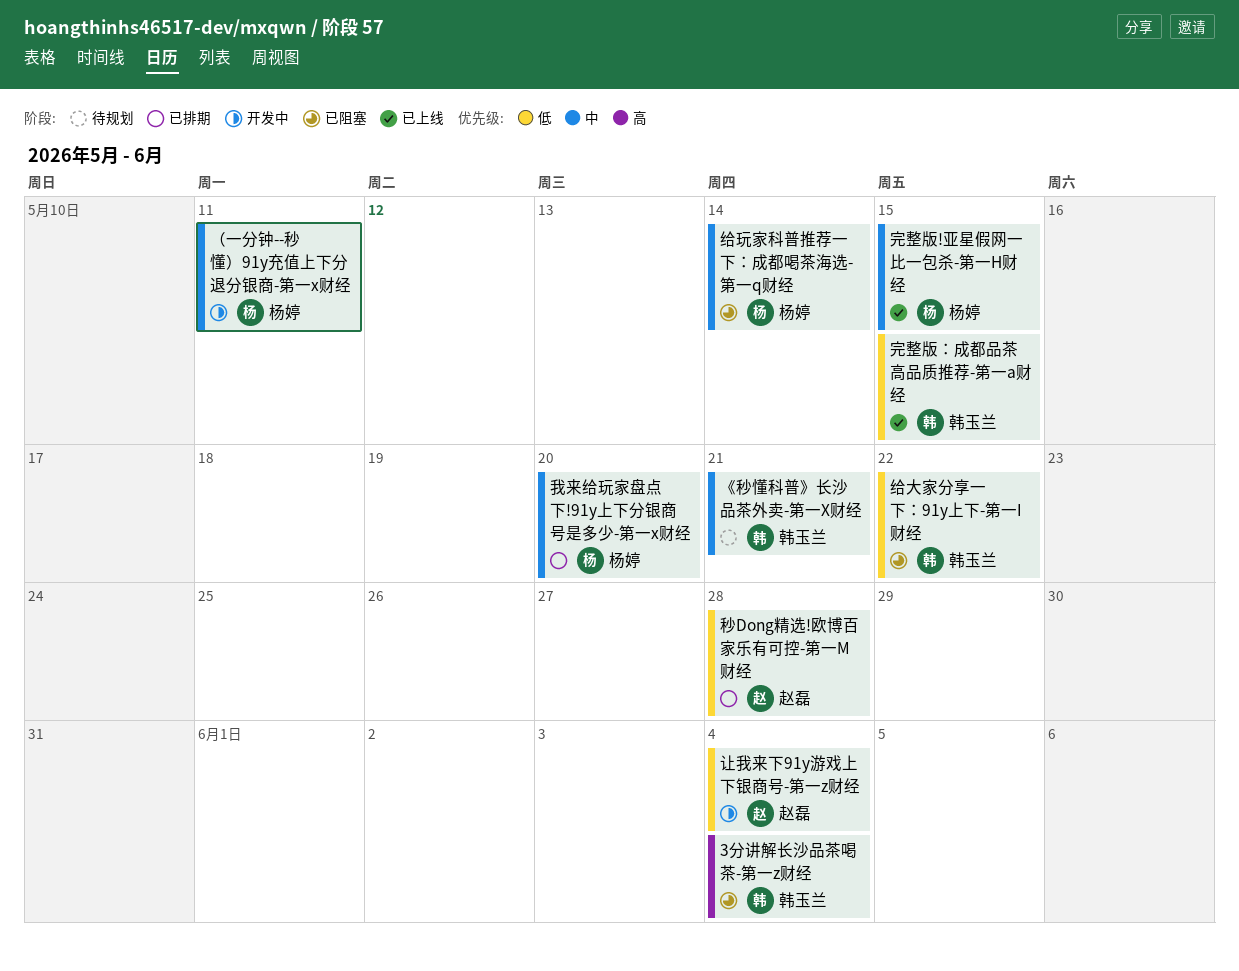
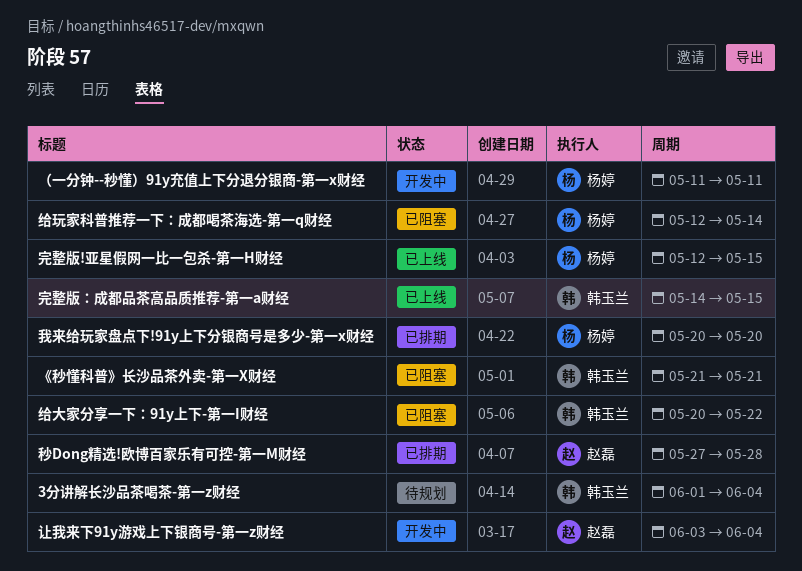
3分讲解长沙品茶喝茶-第一z财经, status: 已阻塞 -> 待规划
《秒懂科普》长沙品茶外卖-第一X财经, status: 待规划 -> 已阻塞

